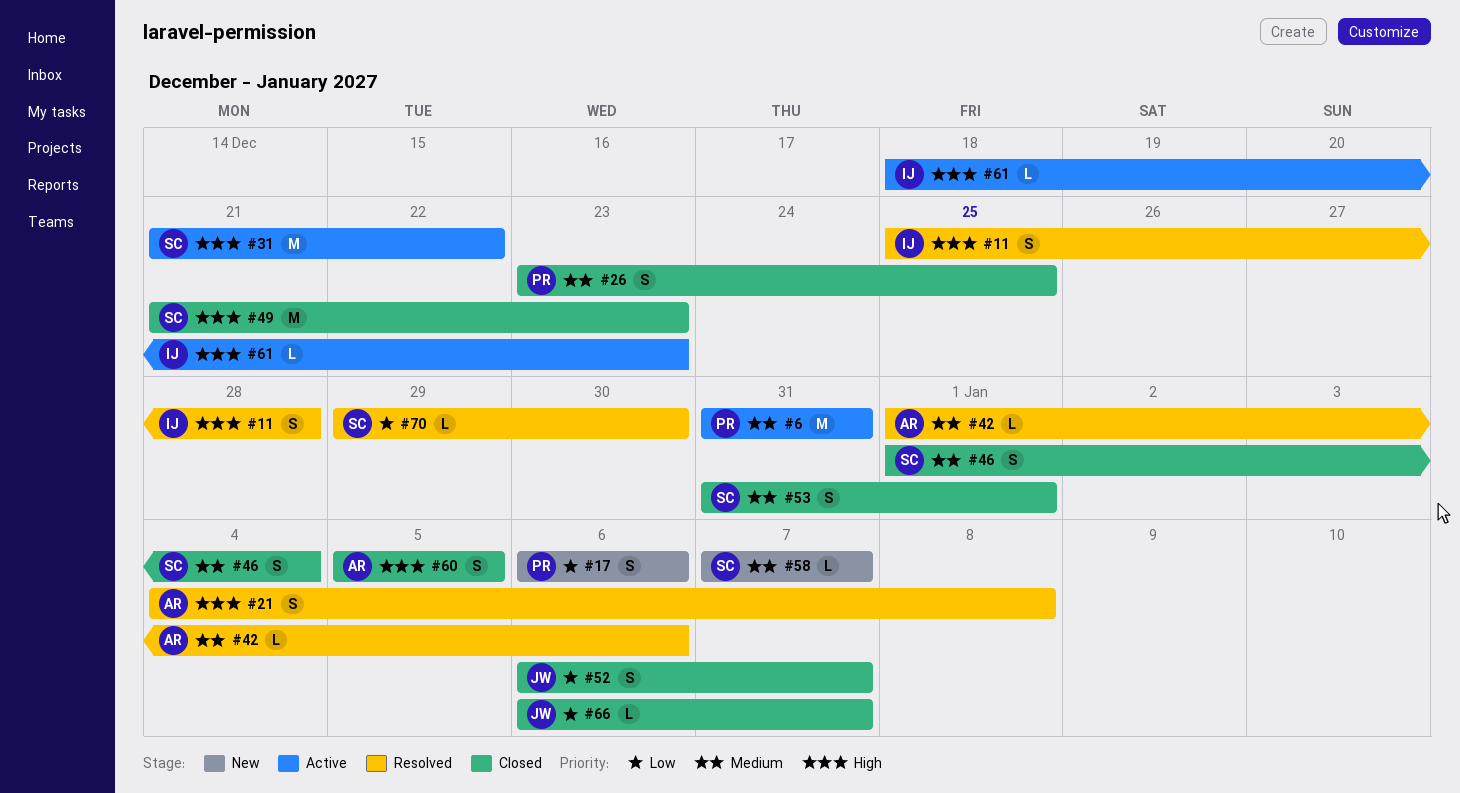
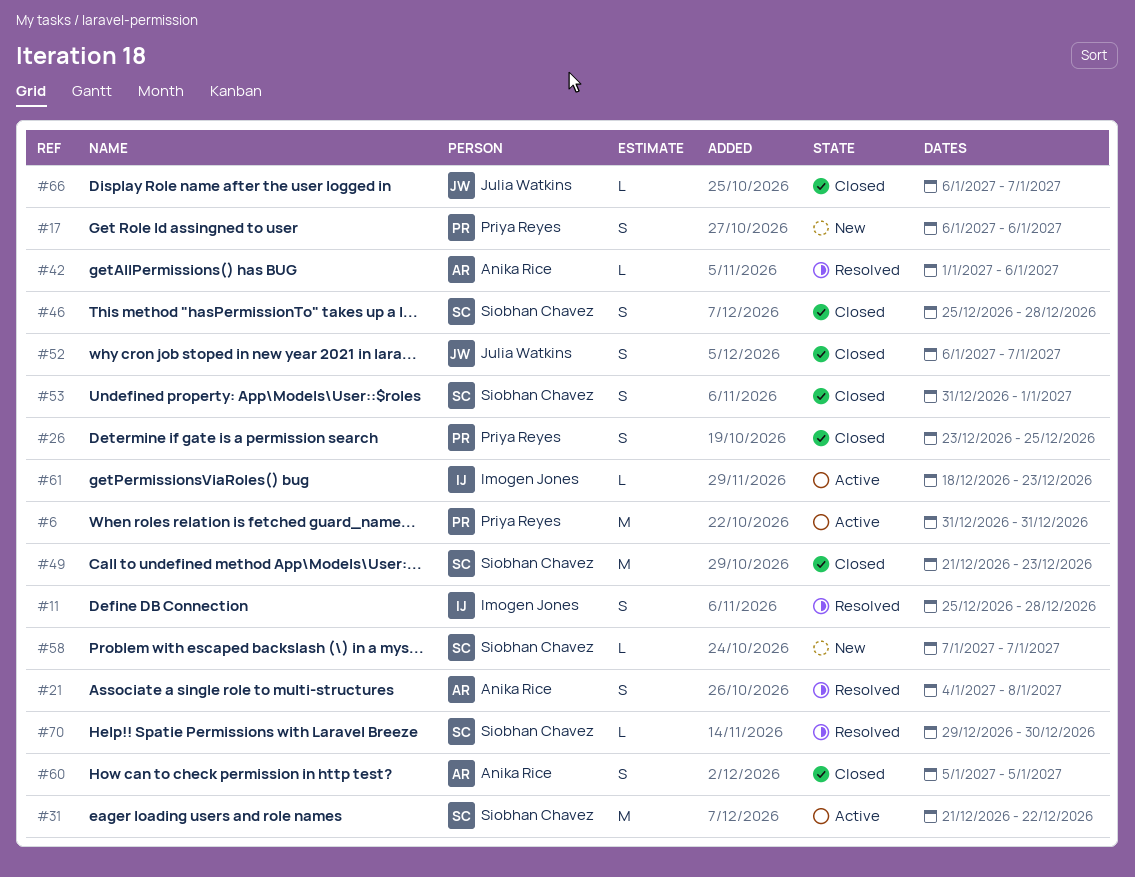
#46, start: Jan 1 -> Dec 25
#46, due: Jan 4 -> Dec 28

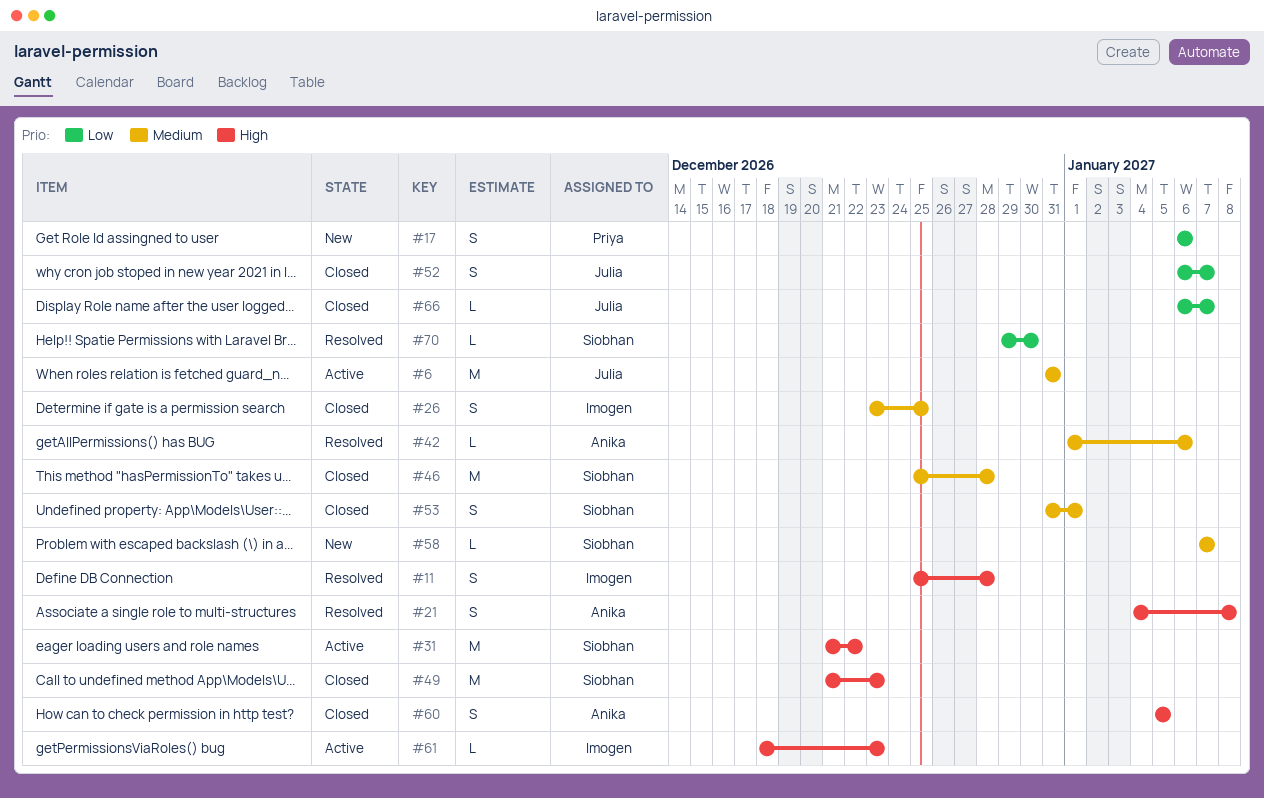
#6, owner: Priya Reyes -> Julia Watkins
#26, owner: Priya Reyes -> Imogen Jones
#46, estimate: S -> M

